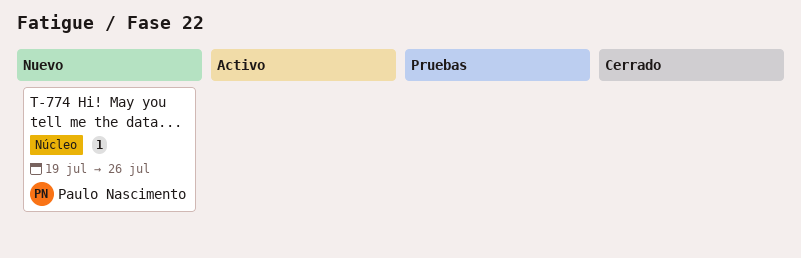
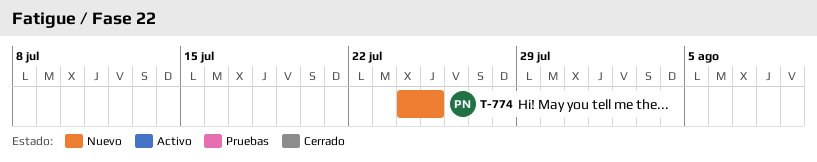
T-774, start: Jul 19 -> Jul 24
T-774, due: Jul 26 -> Jul 25

